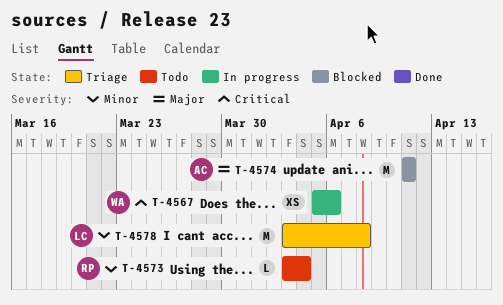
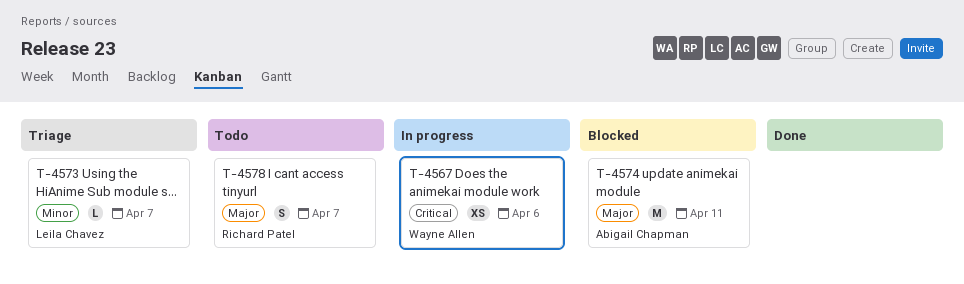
T-4573, status: Todo -> Triage
T-4573, owner: Richard Patel -> Leila Chavez
T-4573, due: Apr 4 -> Apr 7
T-4578, status: Triage -> Todo
T-4578, owner: Leila Chavez -> Richard Patel
T-4578, priority: Minor -> Major
T-4578, estimate: M -> S
T-4578, due: Apr 8 -> Apr 7

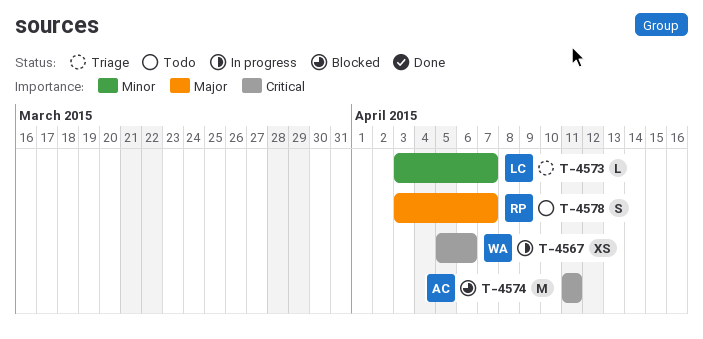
T-4574, priority: Major -> Critical

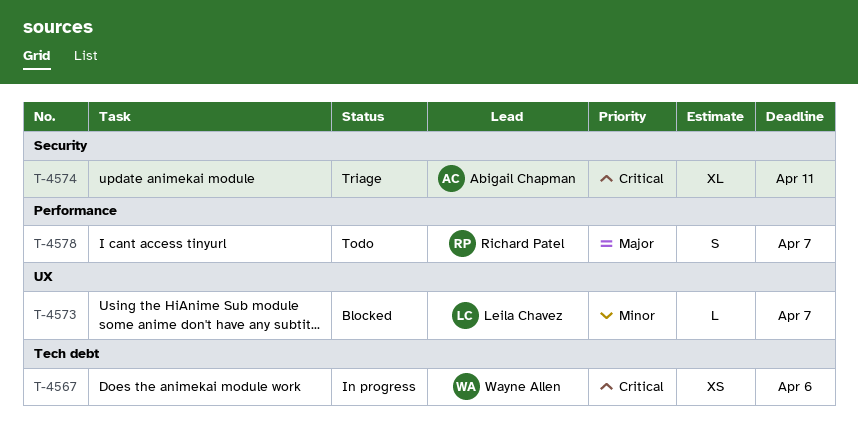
T-4573, status: Triage -> Blocked
T-4574, status: Blocked -> Triage
T-4574, estimate: M -> XL

